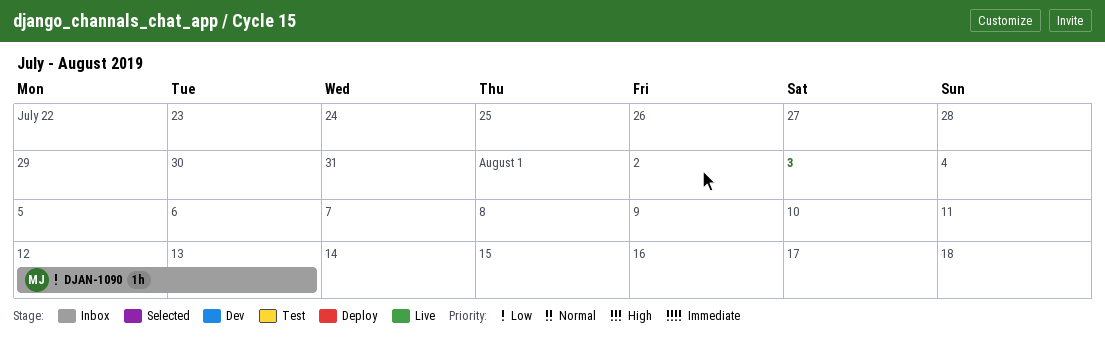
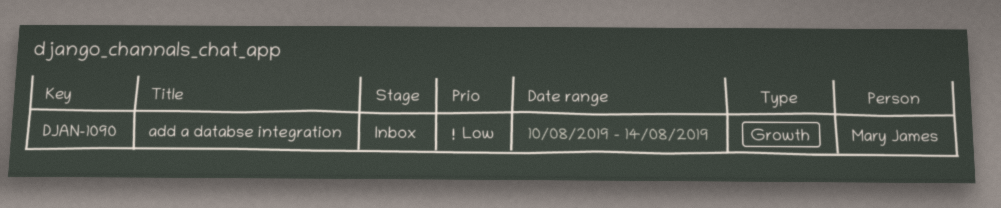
DJAN-1090, start: Aug 12 -> Aug 10
DJAN-1090, due: Aug 13 -> Aug 14

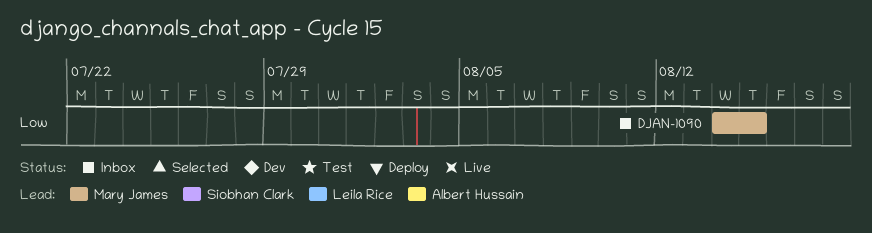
DJAN-1090, start: Aug 10 -> Aug 14
DJAN-1090, due: Aug 14 -> Aug 15

